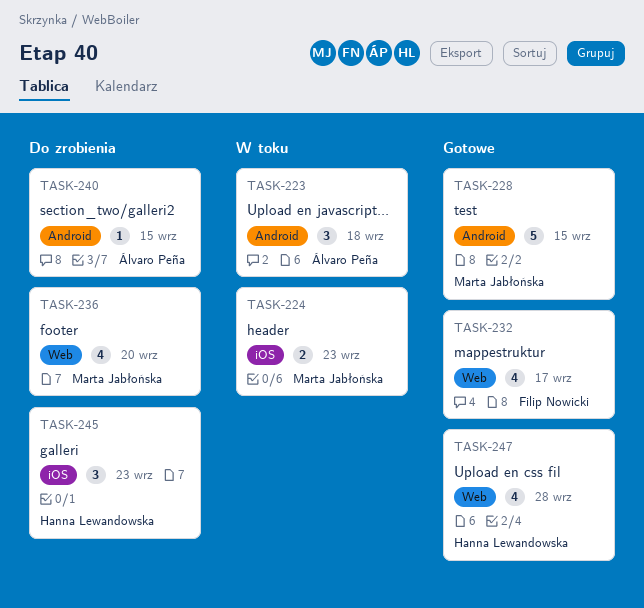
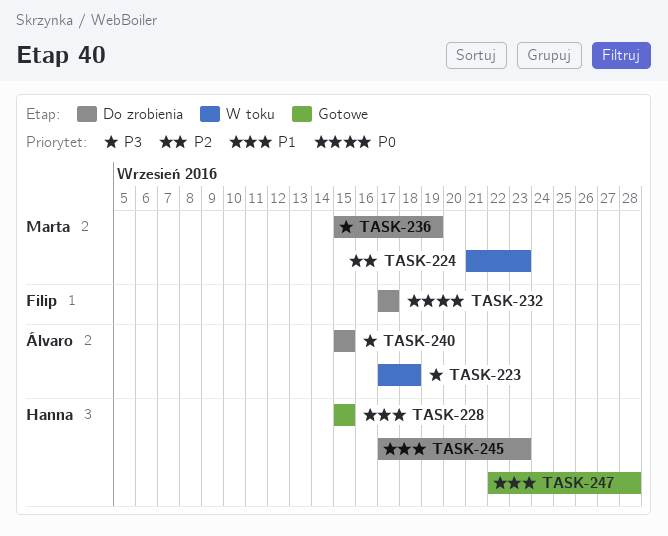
TASK-228, owner: Marta Jabłońska -> Hanna Lewandowska
TASK-232, status: Gotowe -> Do zrobienia
TASK-236, due: Sep 20 -> Sep 19

